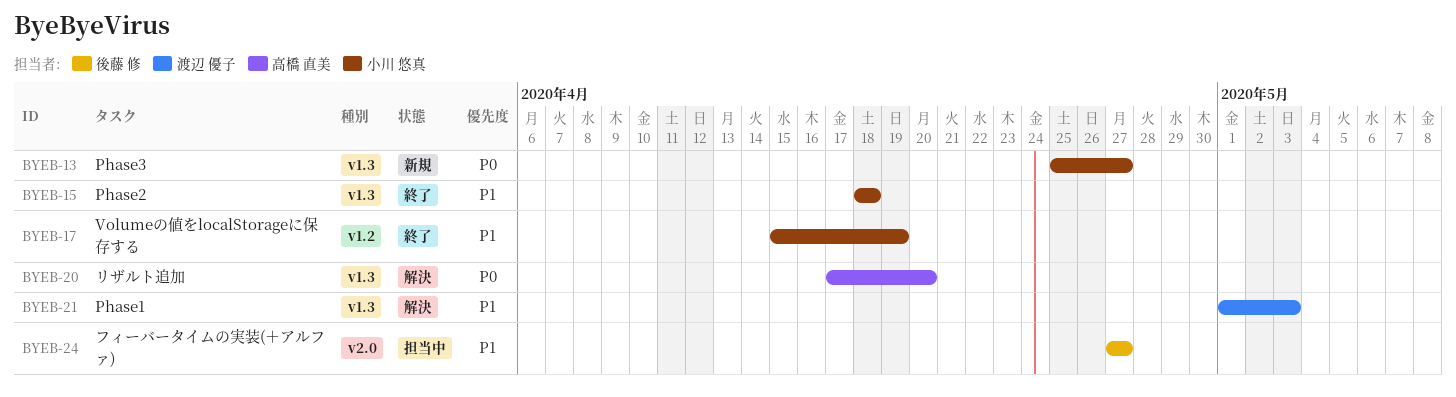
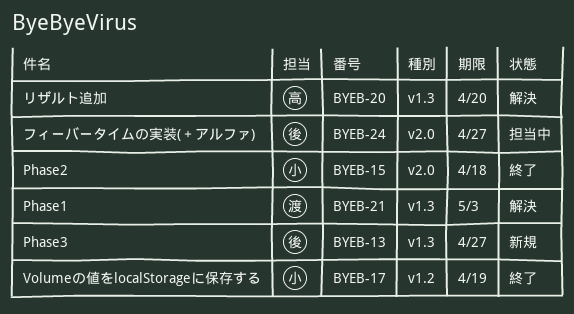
BYEB-13, owner: 小川 悠真 -> 後藤 修
BYEB-15, label: v1.3 -> v2.0

